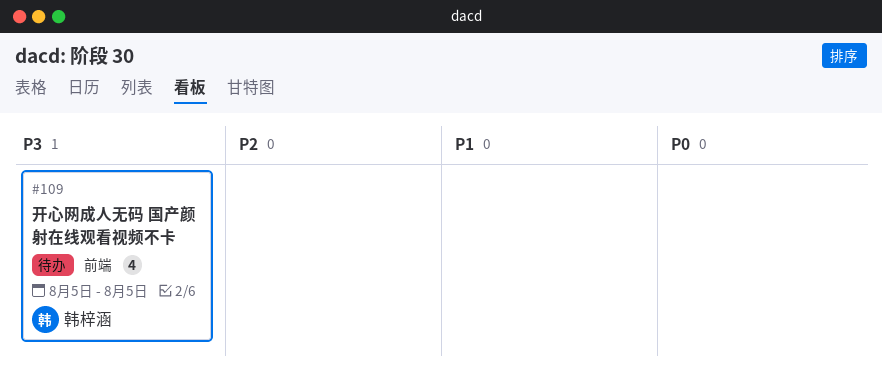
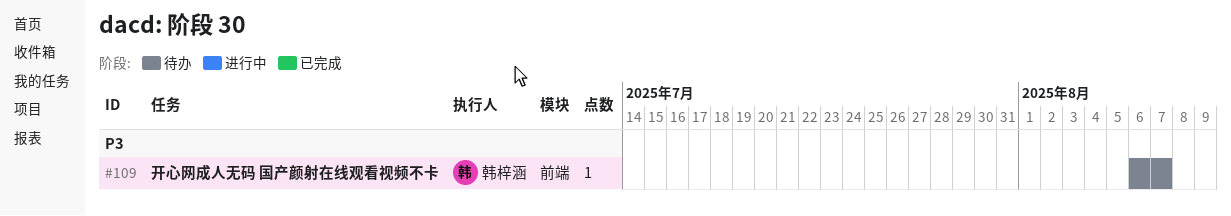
#109, estimate: 4 -> 1
#109, start: Aug 5 -> Aug 6
#109, due: Aug 5 -> Aug 7

